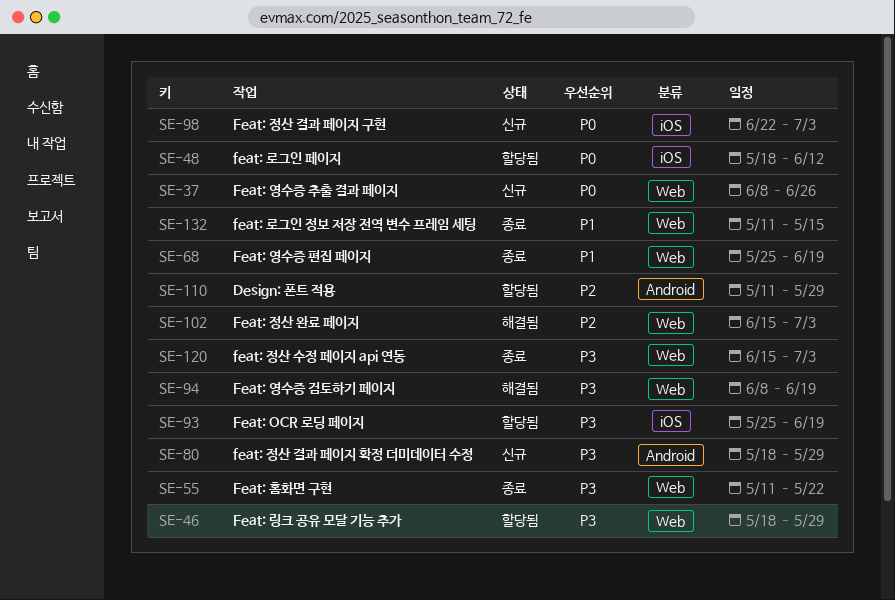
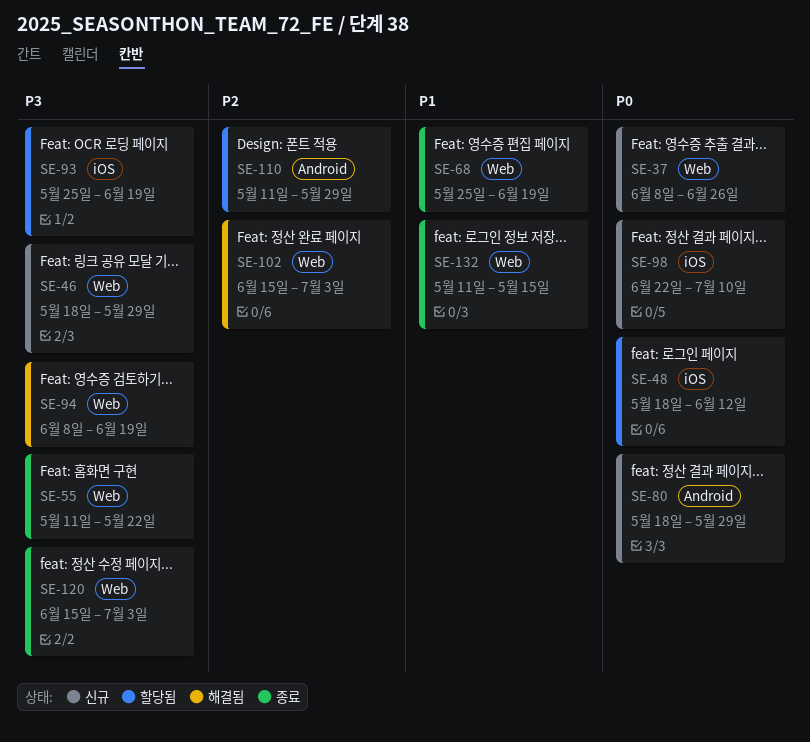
SE-46, status: 할당됨 -> 신규
SE-80, priority: P3 -> P0
SE-98, due: Jul 3 -> Jul 10

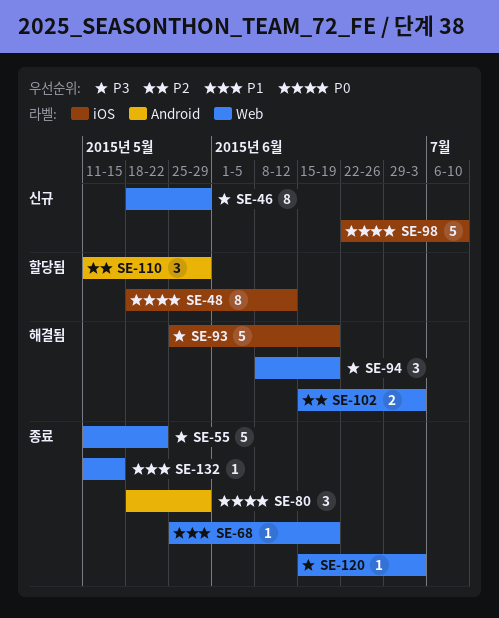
SE-37: present -> none
SE-80, status: 신규 -> 종료
SE-93, status: 할당됨 -> 해결됨

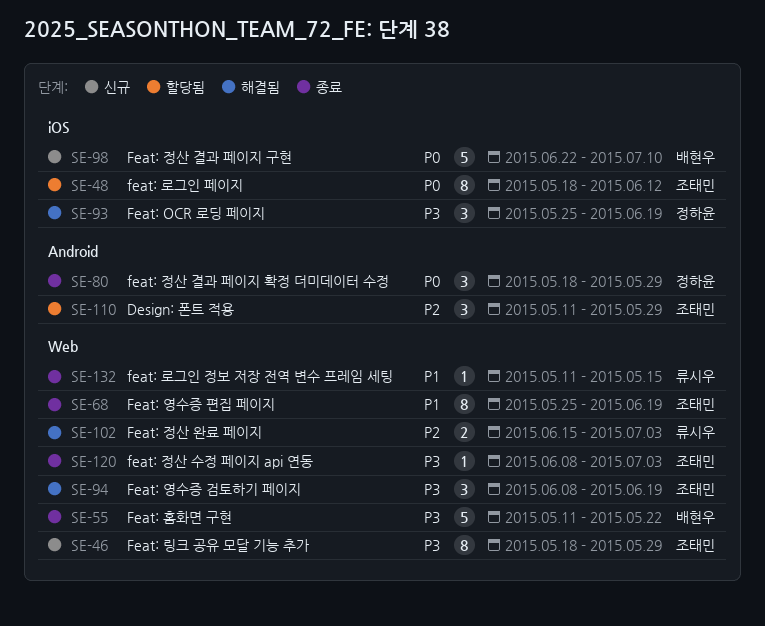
SE-68, estimate: 1 -> 8
SE-93, estimate: 5 -> 3
SE-120, start: Jun 15 -> Jun 8

